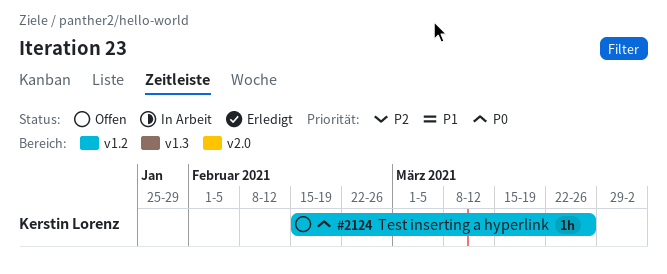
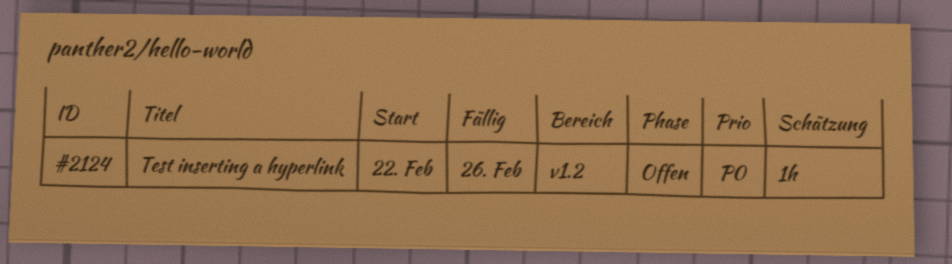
#2124, start: Feb 15 -> Feb 22
#2124, due: Mar 26 -> Feb 26

